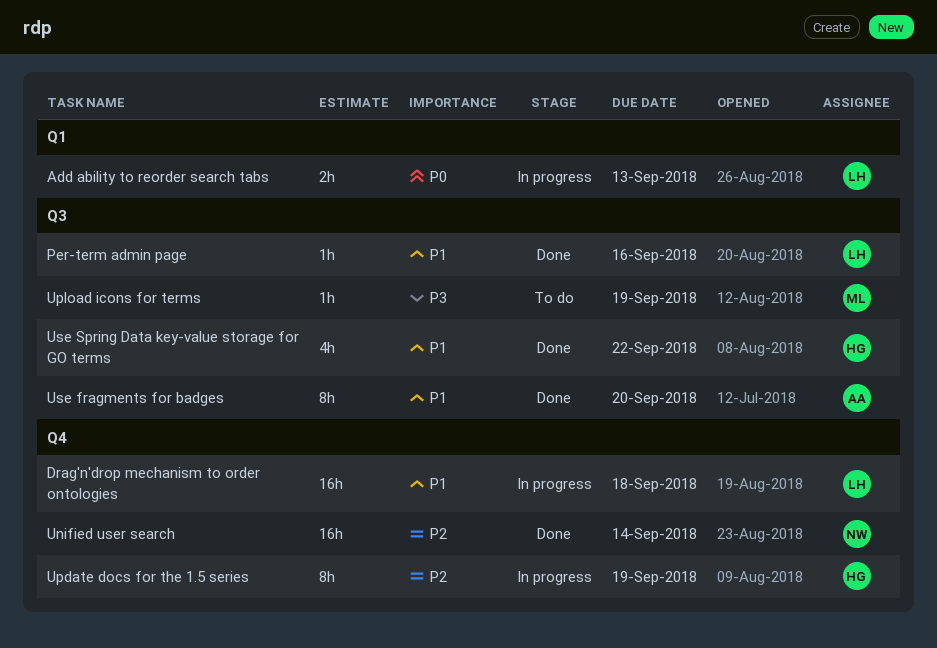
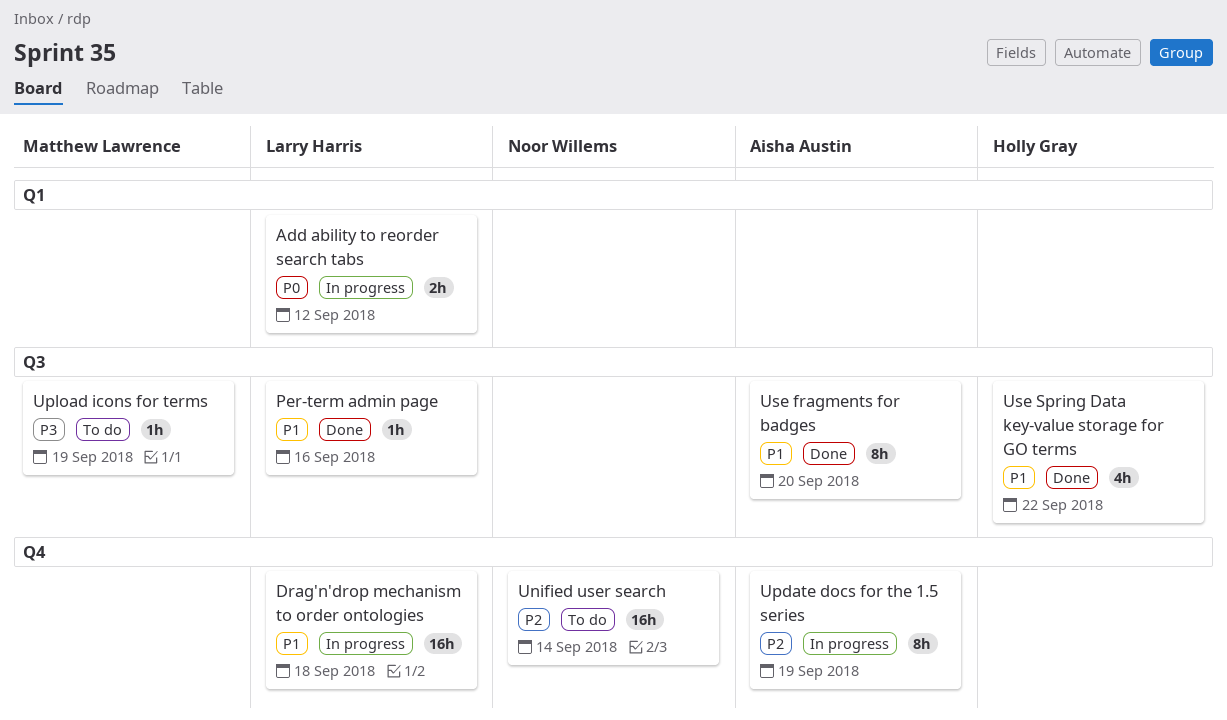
Add ability to reorder search tabs, due: Sep 13 -> Sep 12
Unified user search, status: Done -> To do
Update docs for the 1.5 series, owner: Holly Gray -> Aisha Austin

